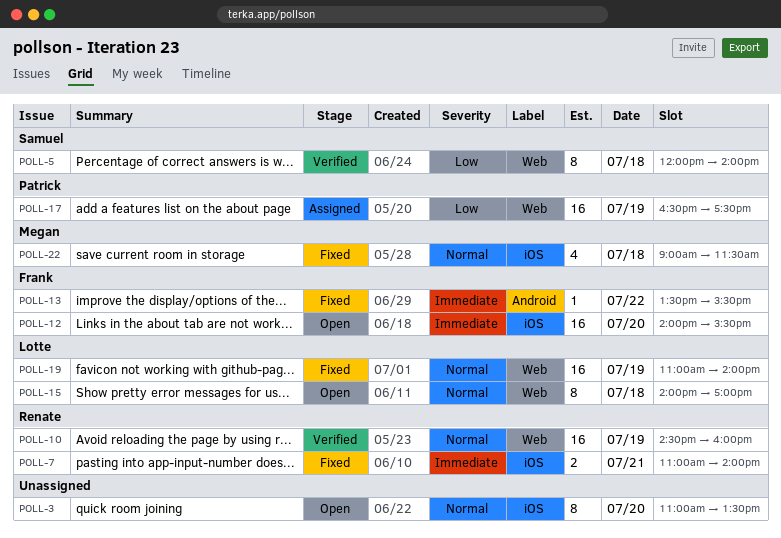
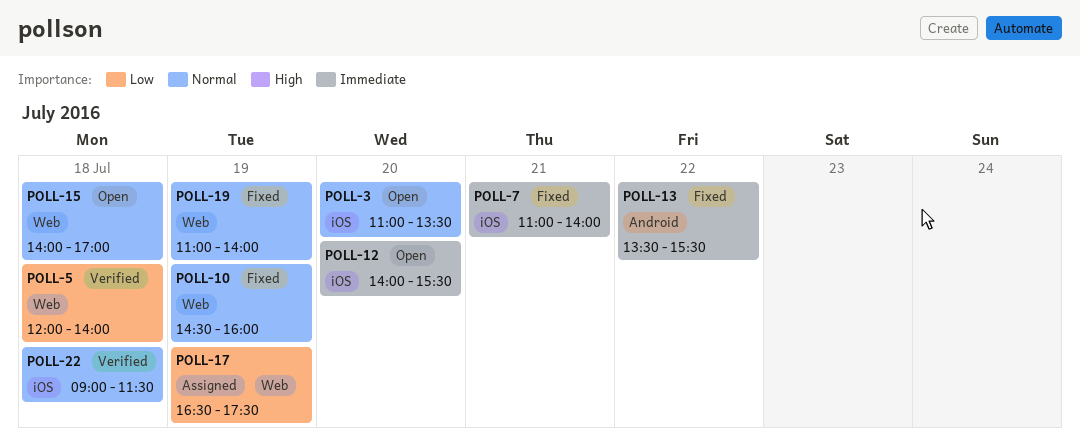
POLL-10, status: Verified -> Fixed
POLL-22, status: Fixed -> Verified

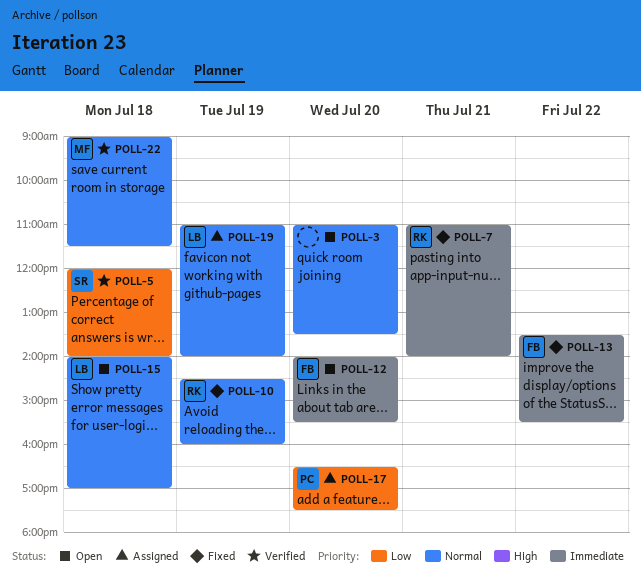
POLL-17, day: Jul 19 -> Jul 20
POLL-19, status: Fixed -> Assigned

